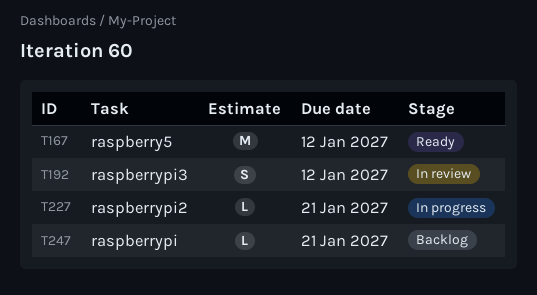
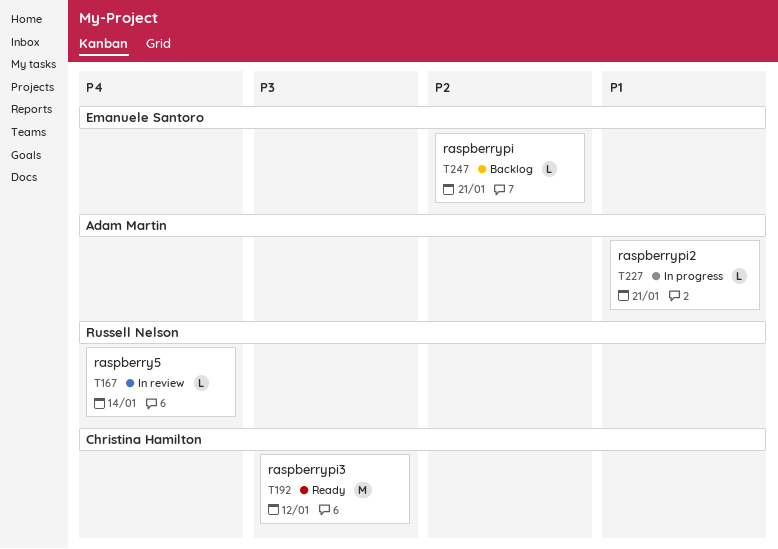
T167, status: Ready -> In review
T167, estimate: M -> L
T167, due: Jan 12 -> Jan 14
T192, status: In review -> Ready
T192, estimate: S -> M

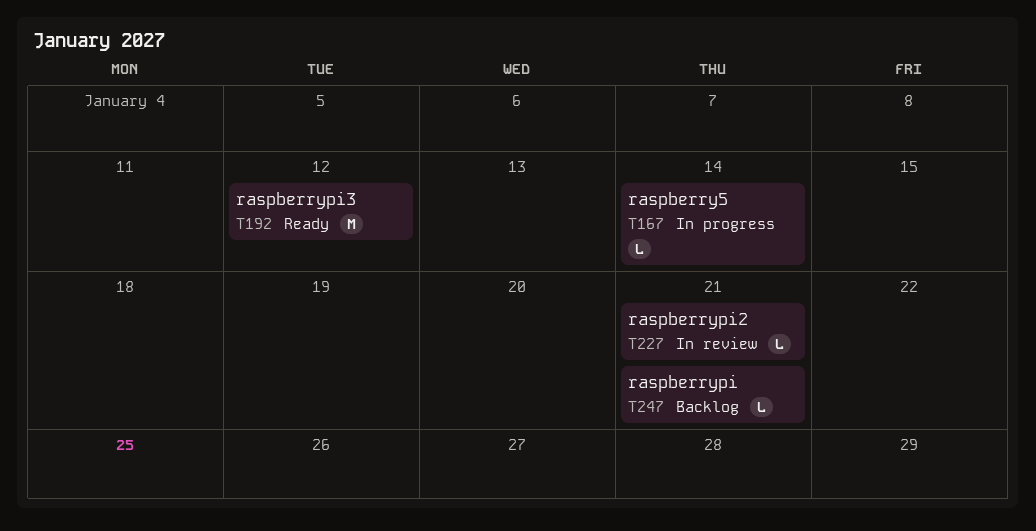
T167, status: In review -> In progress
T227, status: In progress -> In review

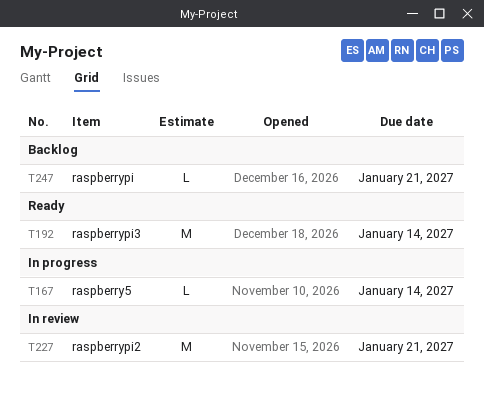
T192, due: Jan 12 -> Jan 14
T227, estimate: L -> M

